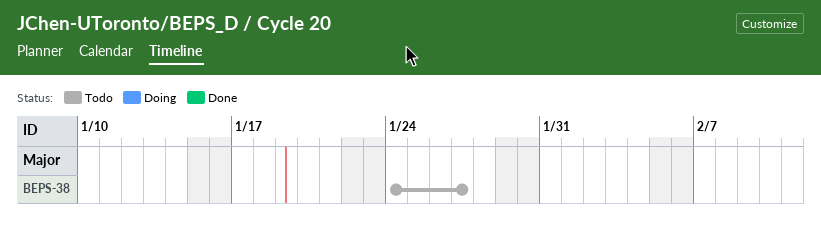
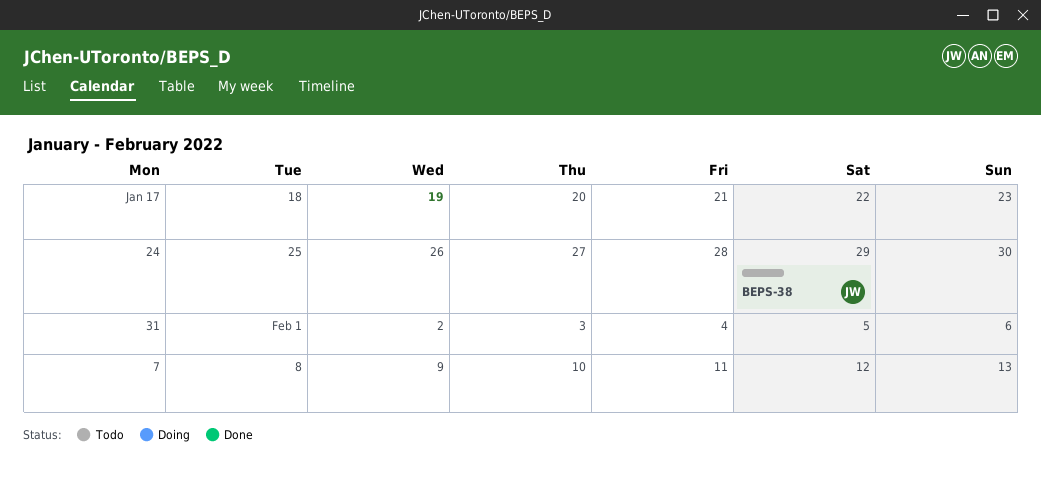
BEPS-38, due: Jan 27 -> Jan 29

